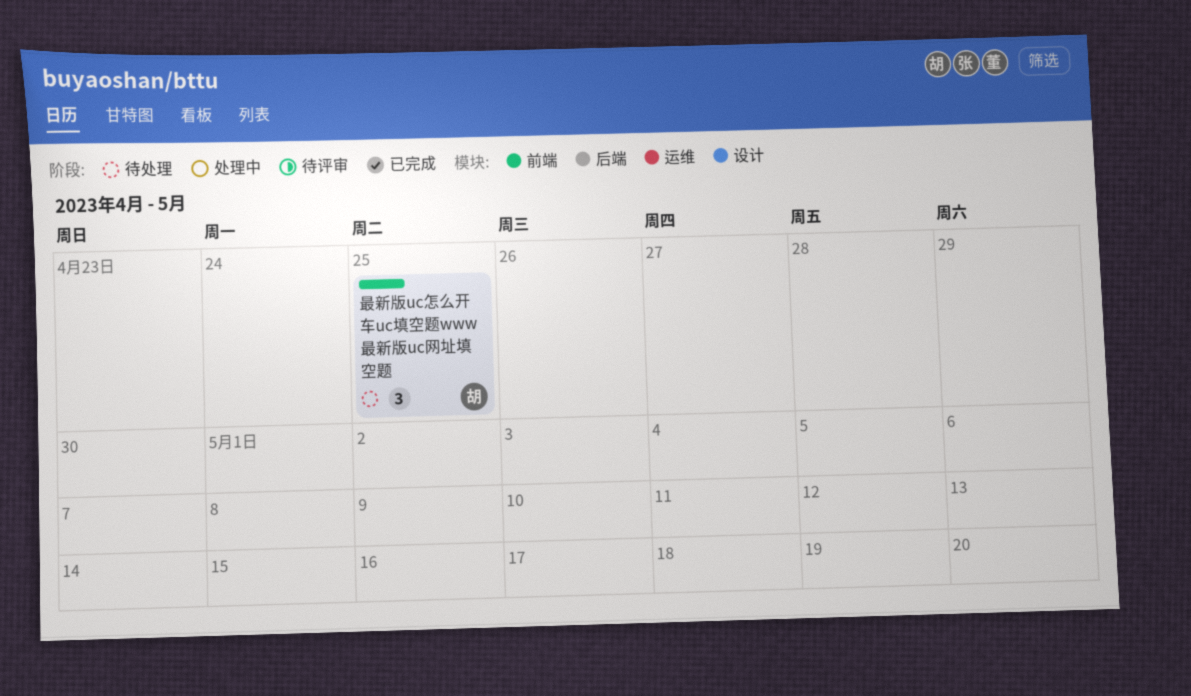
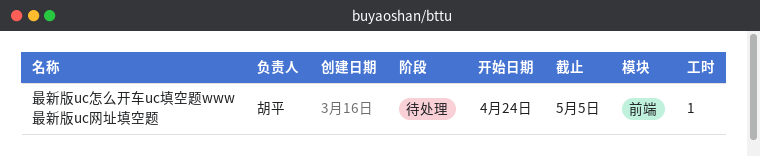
最新版uc怎么开车uc填空题www最新版uc网址填空题, estimate: 3 -> 1
最新版uc怎么开车uc填空题www最新版uc网址填空题, due: Apr 25 -> May 5

